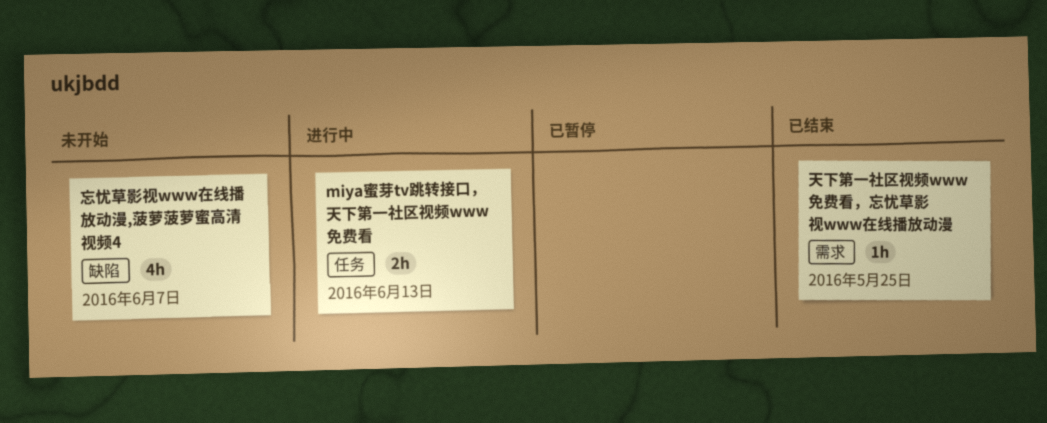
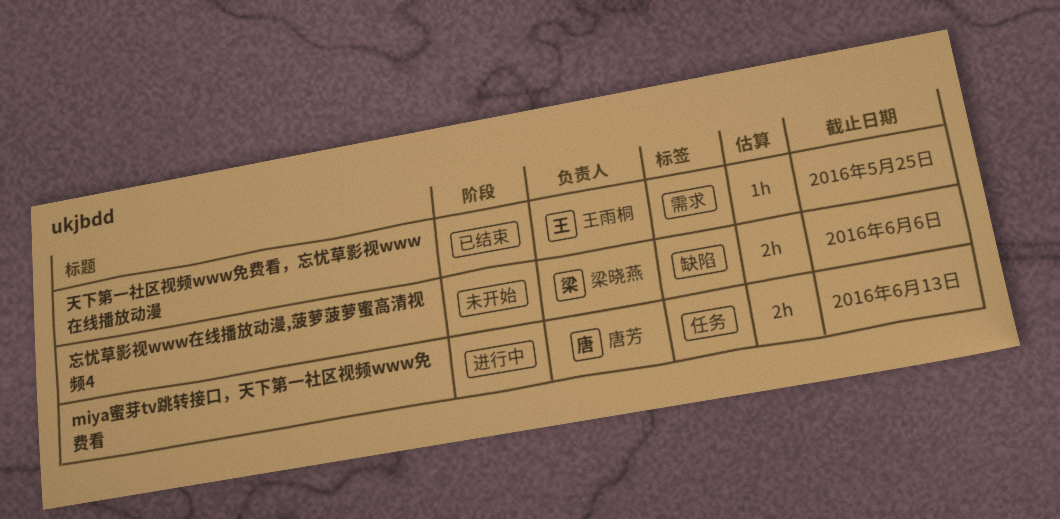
忘忧草影视www在线播放动漫,菠萝菠萝蜜高清视频4, estimate: 4h -> 2h
忘忧草影视www在线播放动漫,菠萝菠萝蜜高清视频4, due: Jun 7 -> Jun 6

